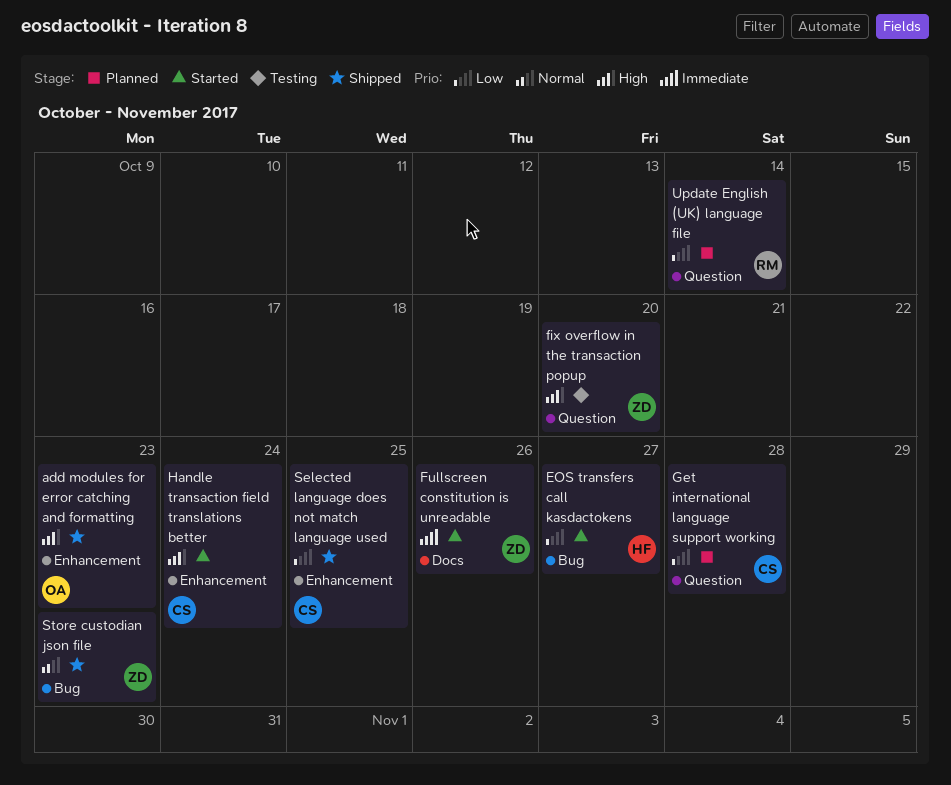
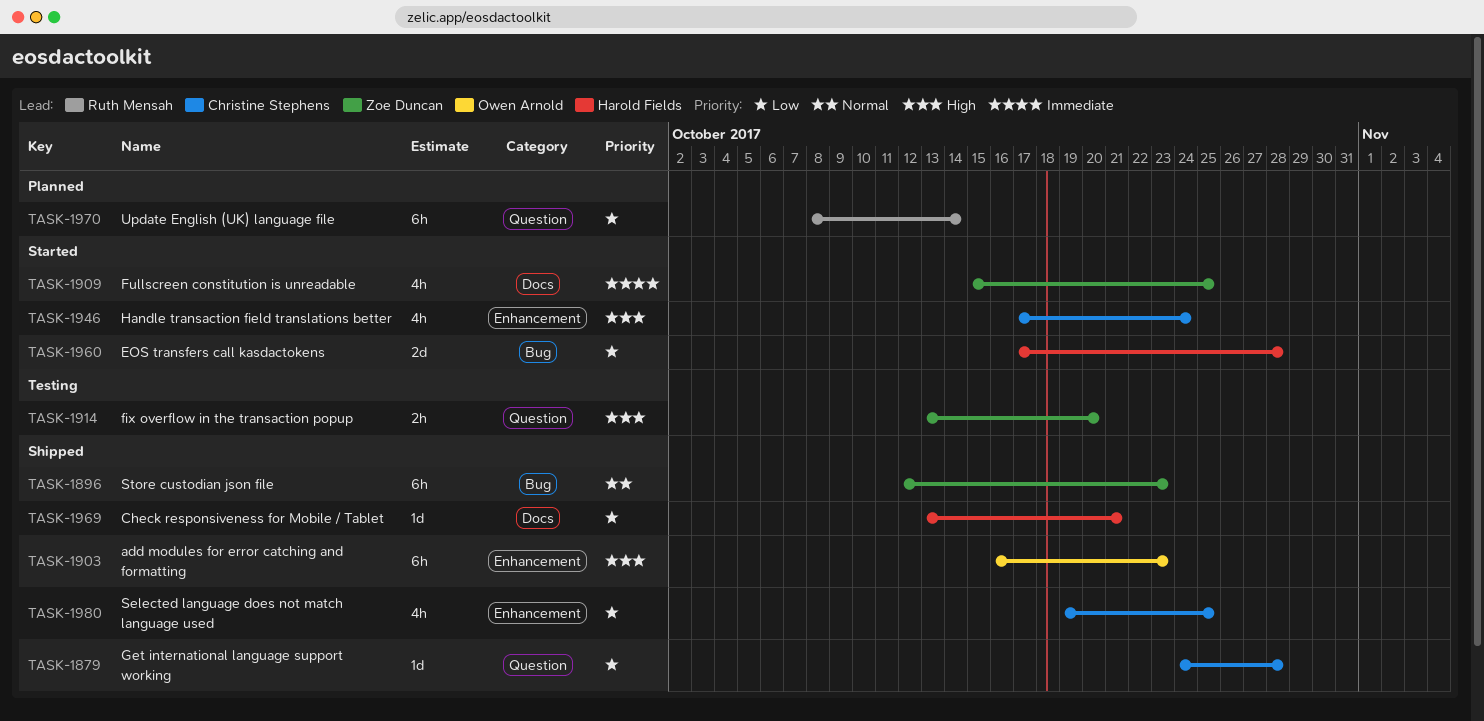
Check responsiveness for Mobile / Tablet: none -> present
EOS transfers call kasdactokens, due: Oct 27 -> Oct 28
Fullscreen constitution is unreadable, due: Oct 26 -> Oct 25
Get international language support working, status: Planned -> Shipped

